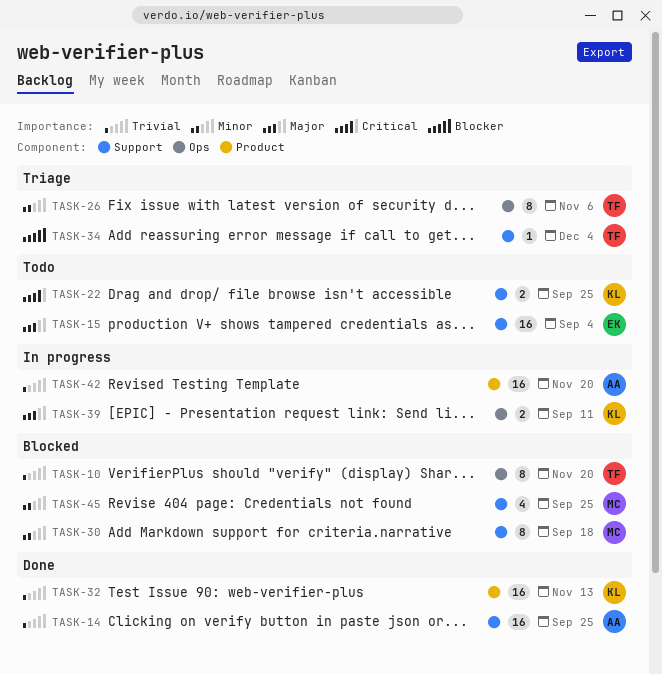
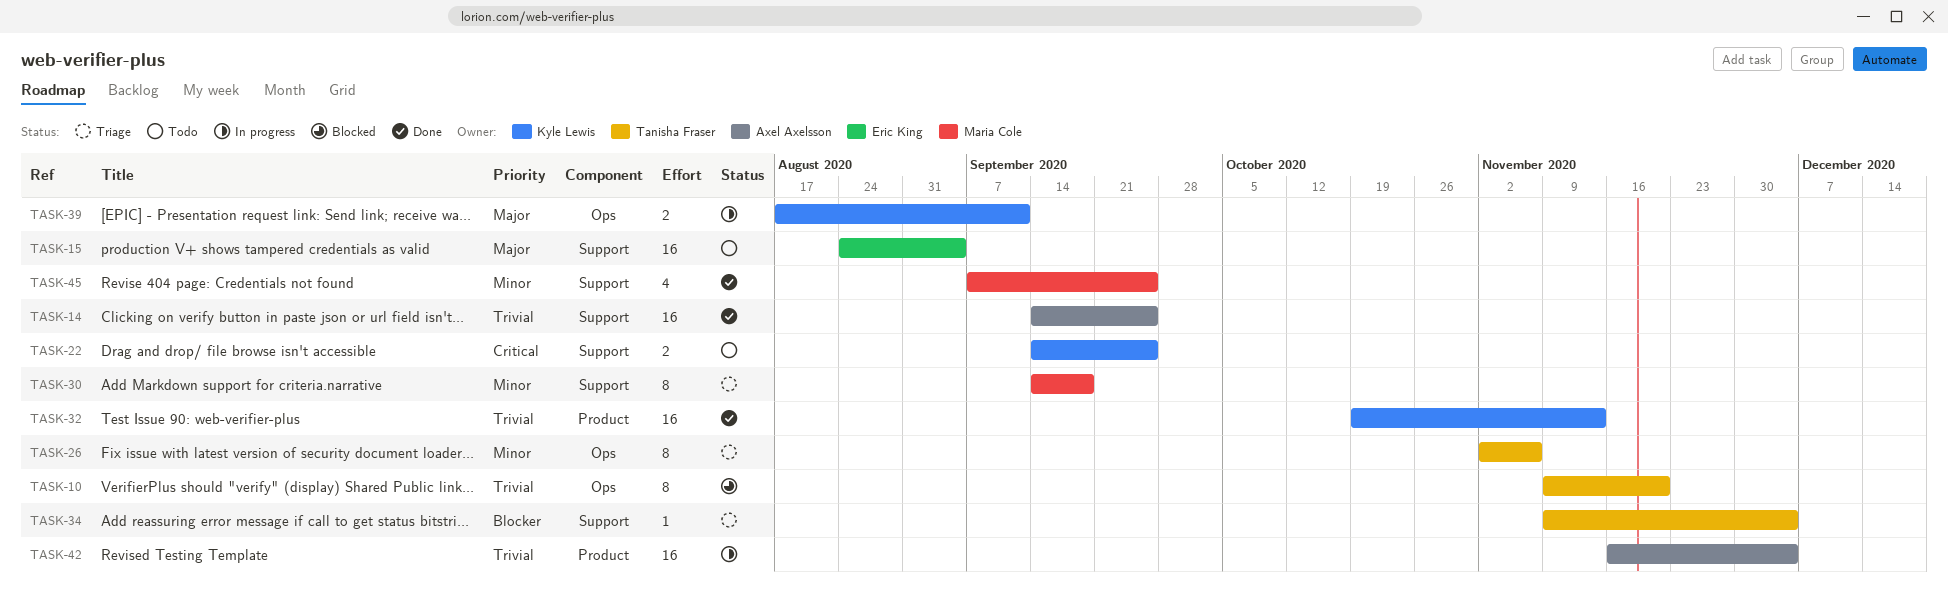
TASK-30, status: Blocked -> Triage
TASK-42, due: Nov 20 -> Dec 4
TASK-45, status: Blocked -> Done

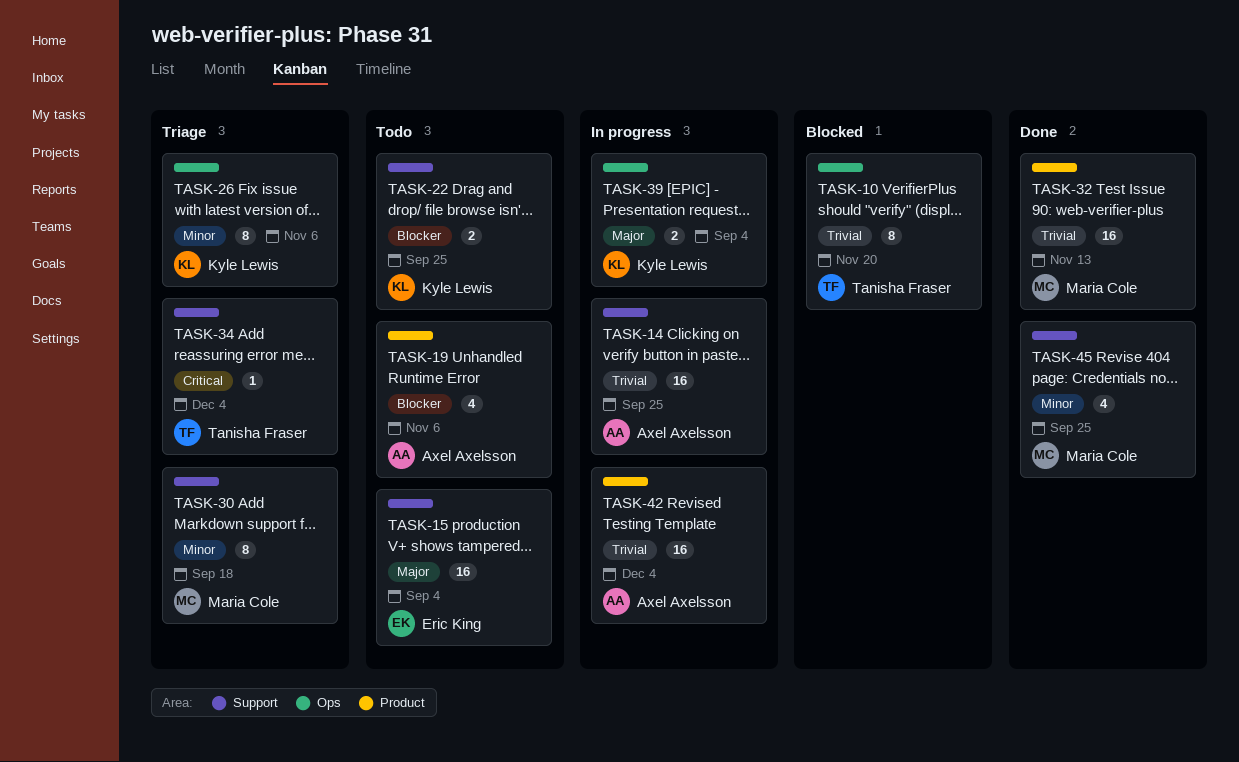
TASK-14, status: Done -> In progress
TASK-19: none -> present
TASK-22, priority: Critical -> Blocker
TASK-26, owner: Tanisha Fraser -> Kyle Lewis
TASK-32, owner: Kyle Lewis -> Maria Cole
TASK-34, priority: Blocker -> Critical
TASK-39, due: Sep 11 -> Sep 4

